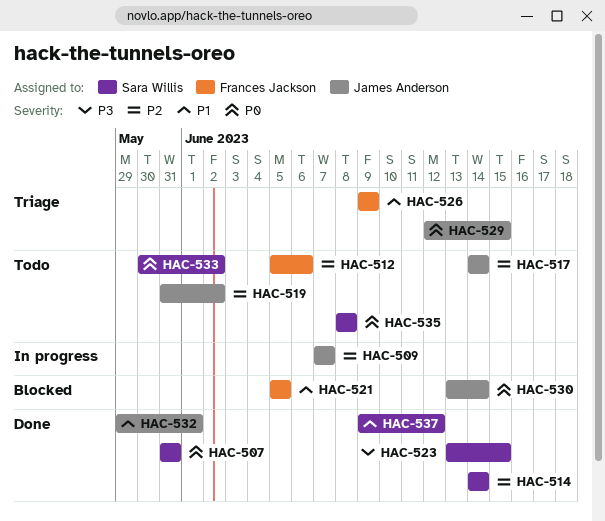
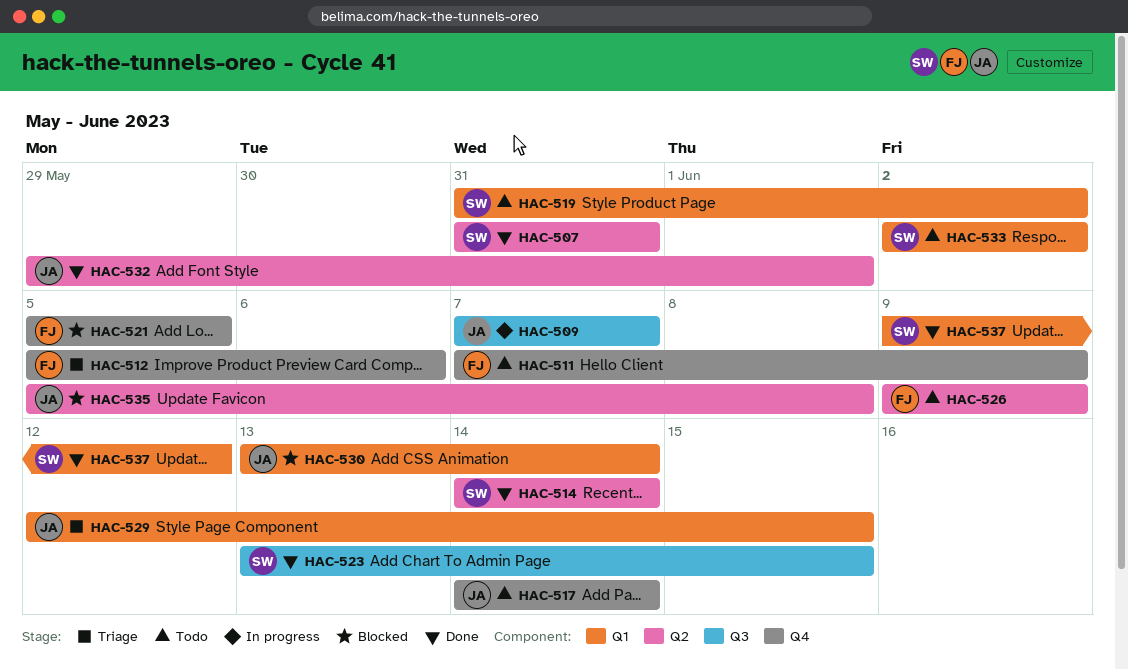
HAC-511: none -> present
HAC-512, status: Todo -> Triage
HAC-519, owner: James Anderson -> Sara Willis
HAC-526, status: Triage -> Todo
HAC-533, start: May 30 -> Jun 2
HAC-535, status: Todo -> Blocked
HAC-535, owner: Sara Willis -> James Anderson
HAC-535, start: Jun 8 -> Jun 5

